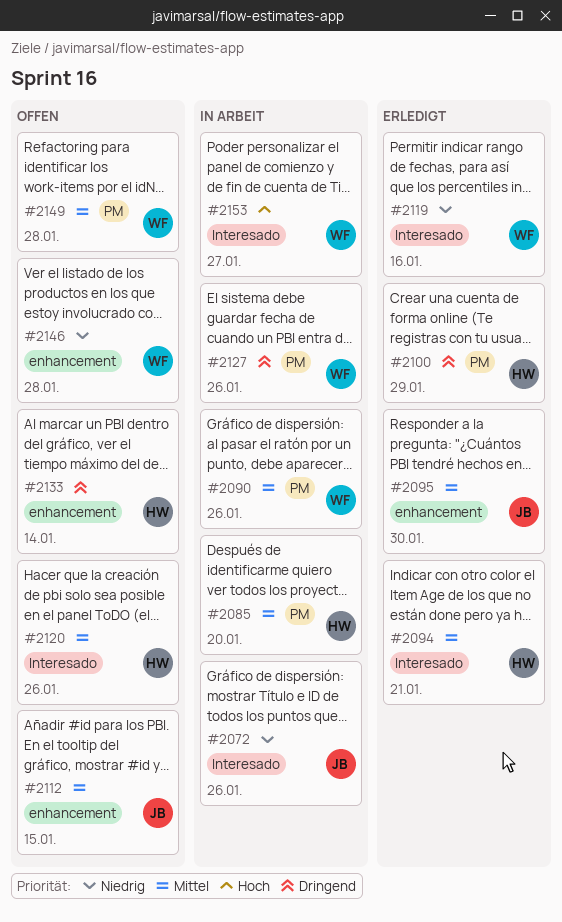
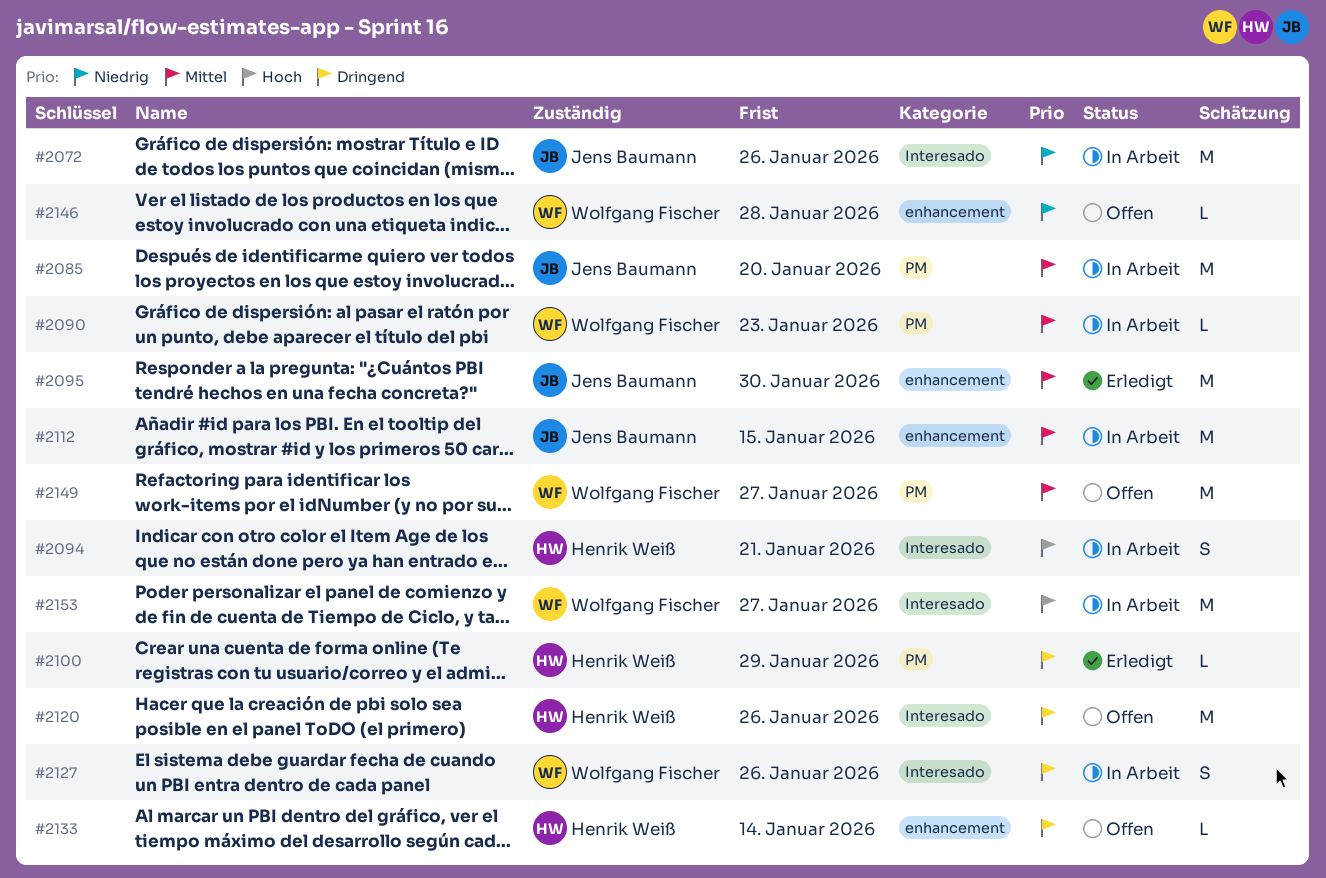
#2085, owner: Henrik Weiß -> Jens Baumann
#2090, due: Jan 26 -> Jan 23
#2094, status: Erledigt -> In Arbeit
#2094, priority: Mittel -> Hoch
#2112, status: Offen -> In Arbeit
#2119: present -> none
#2120, priority: Mittel -> Dringend
#2127, label: PM -> Interesado
#2149, due: Jan 28 -> Jan 27

